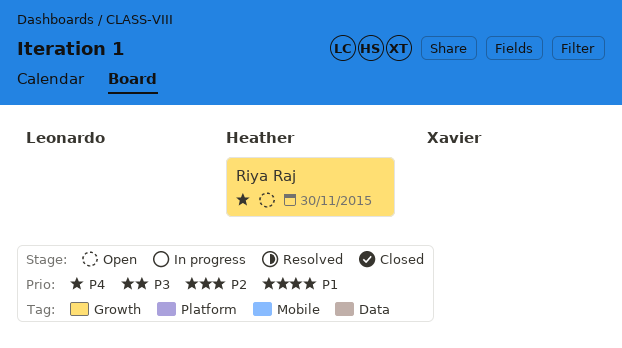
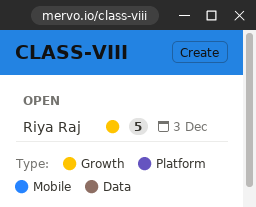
Riya Raj, due: Nov 30 -> Dec 3

